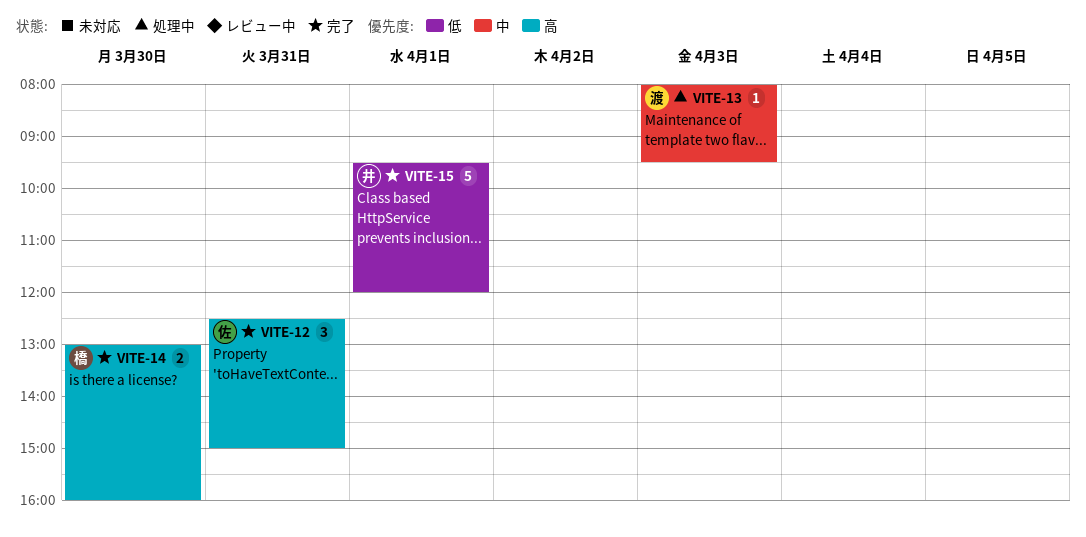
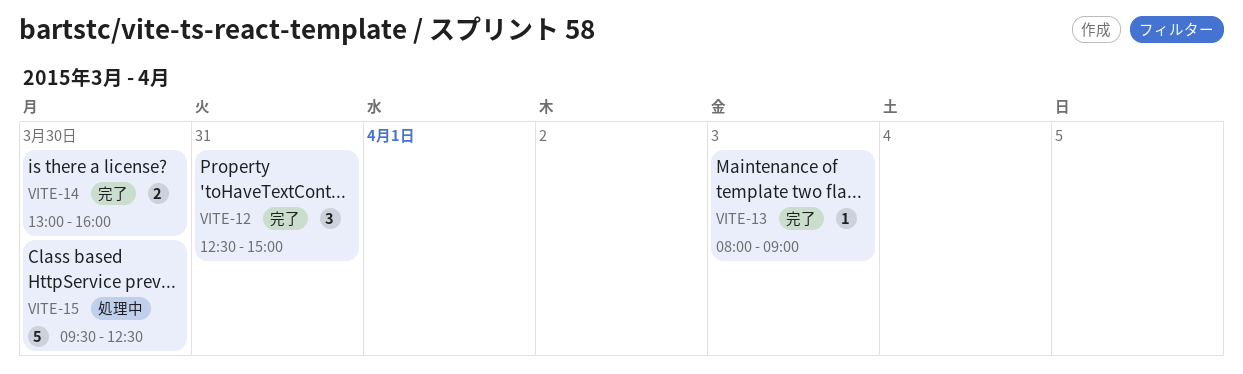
VITE-13, status: 処理中 -> 完了
VITE-13, ends: 09:30 -> 09:00
VITE-15, status: 完了 -> 処理中
VITE-15, day: Apr 1 -> Mar 30
VITE-15, ends: 12:00 -> 12:30

